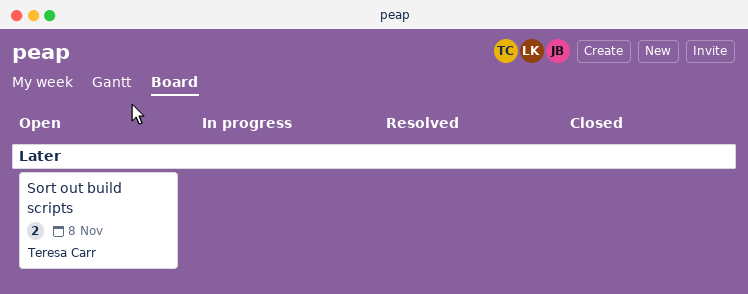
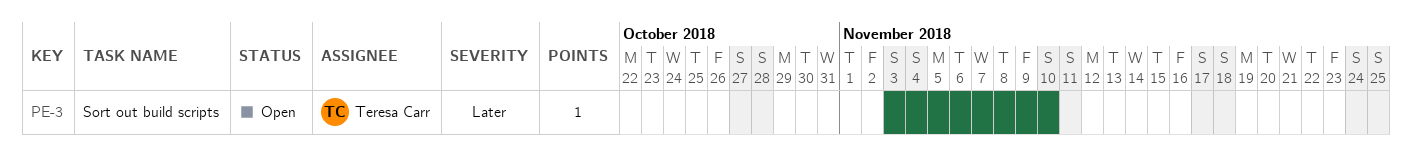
Sort out build scripts, estimate: 2 -> 1
Sort out build scripts, due: Nov 8 -> Nov 10

